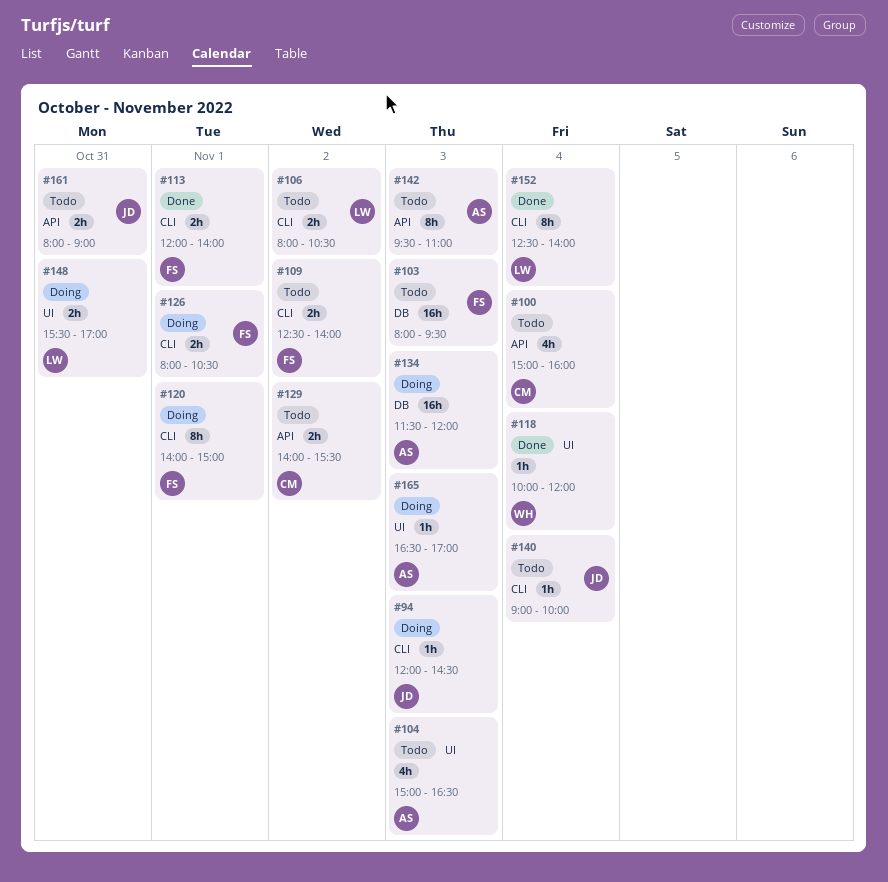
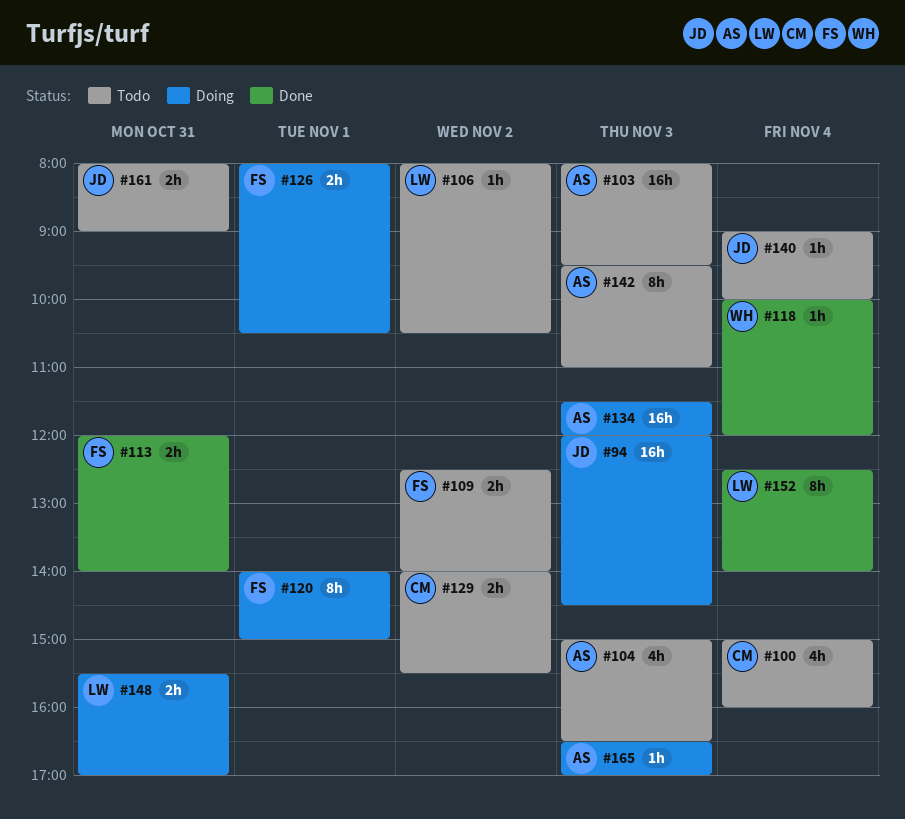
#94, estimate: 1h -> 16h
#103, owner: FS -> AS
#106, estimate: 2h -> 1h
#113, day: Nov 1 -> Oct 31

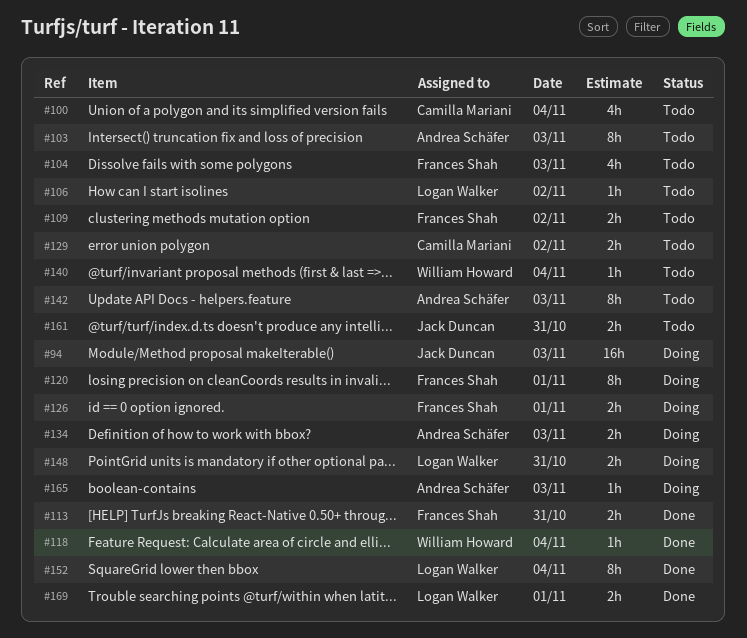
#103, estimate: 16h -> 8h
#104, owner: Andrea Schäfer -> Frances Shah
#134, estimate: 16h -> 2h
#140, owner: Jack Duncan -> William Howard
#169: none -> present

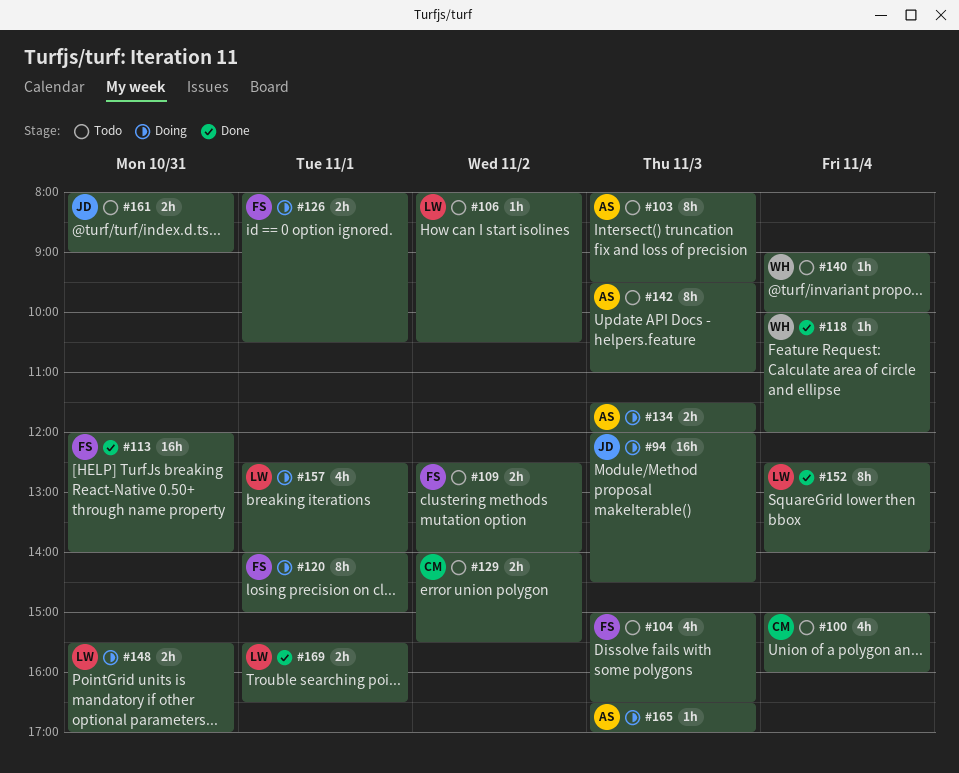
#113, estimate: 2h -> 16h
#157: none -> present

